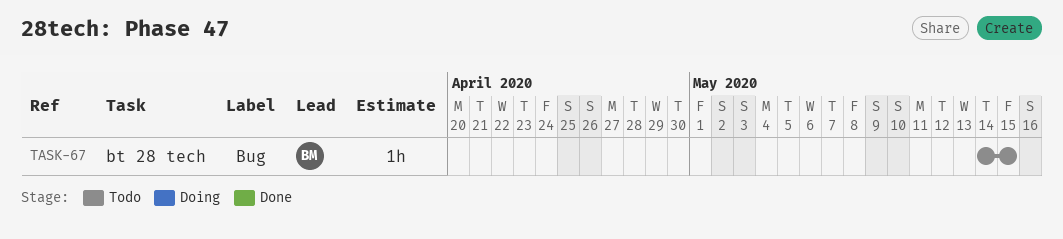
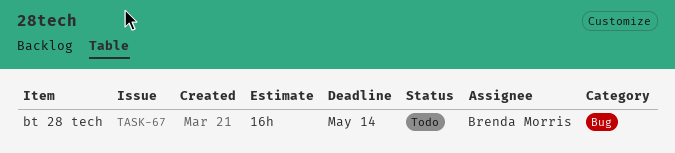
TASK-67, estimate: 1h -> 16h
TASK-67, due: May 15 -> May 14

